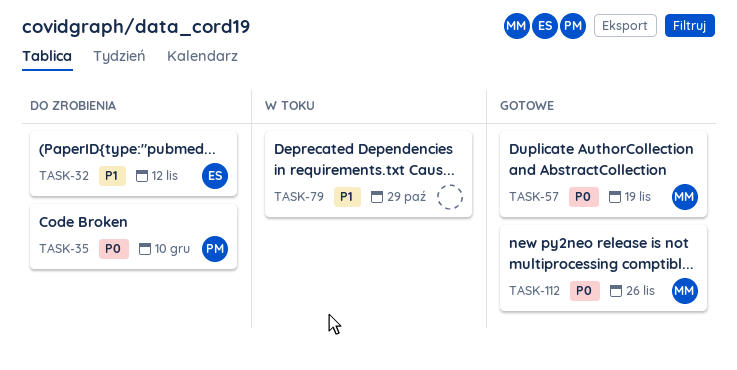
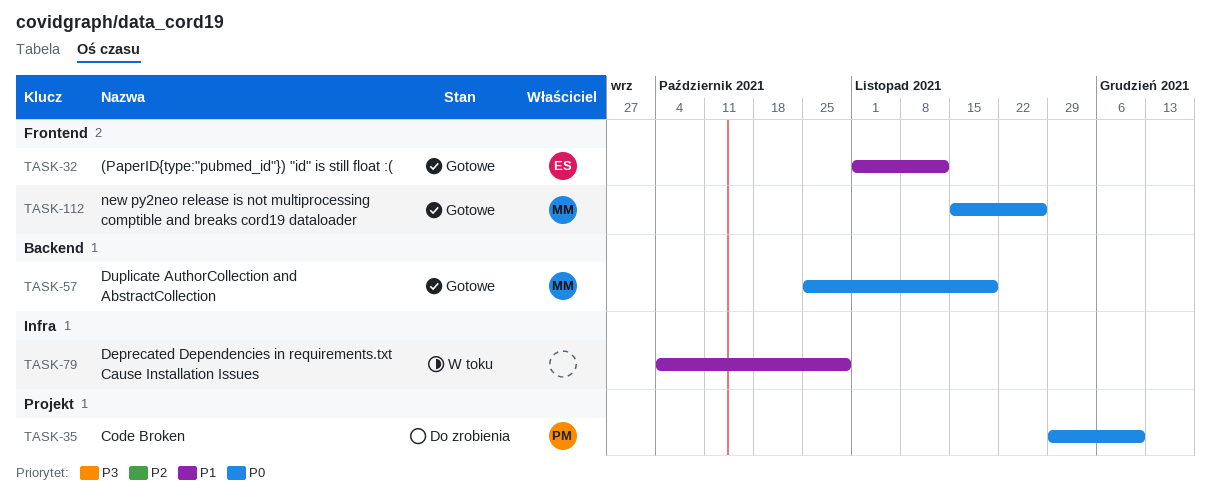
TASK-32, status: Do zrobienia -> Gotowe

